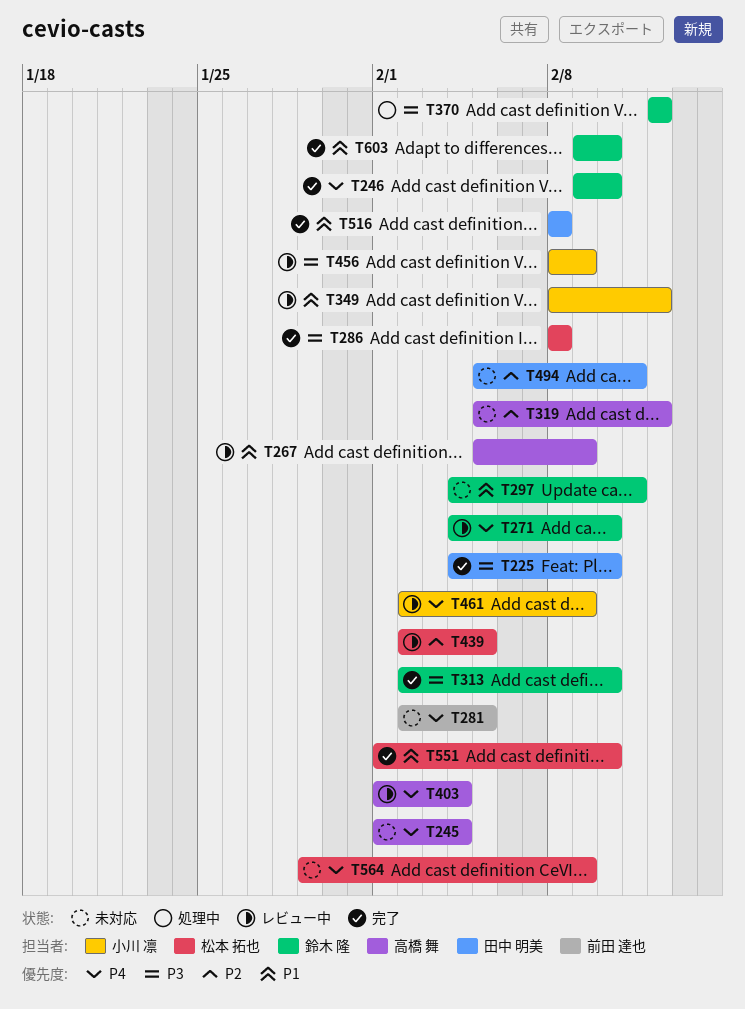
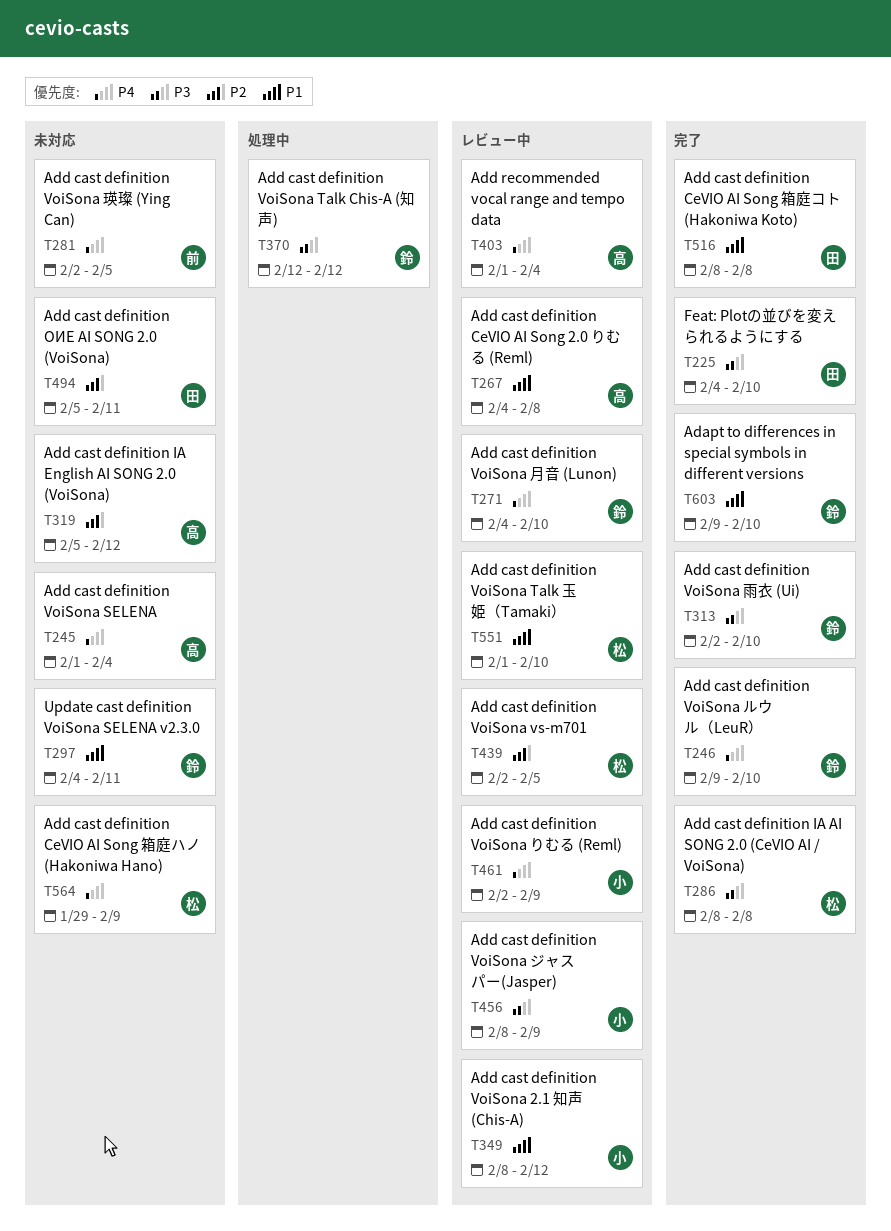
T267, start: Feb 5 -> Feb 4
T267, due: Feb 9 -> Feb 8
T551, status: 完了 -> レビュー中

